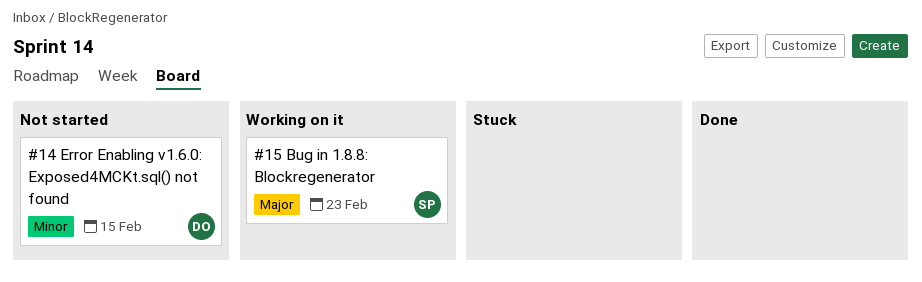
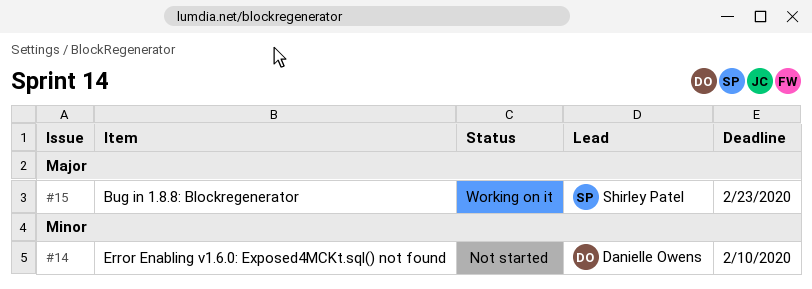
#14, due: Feb 15 -> Feb 10

